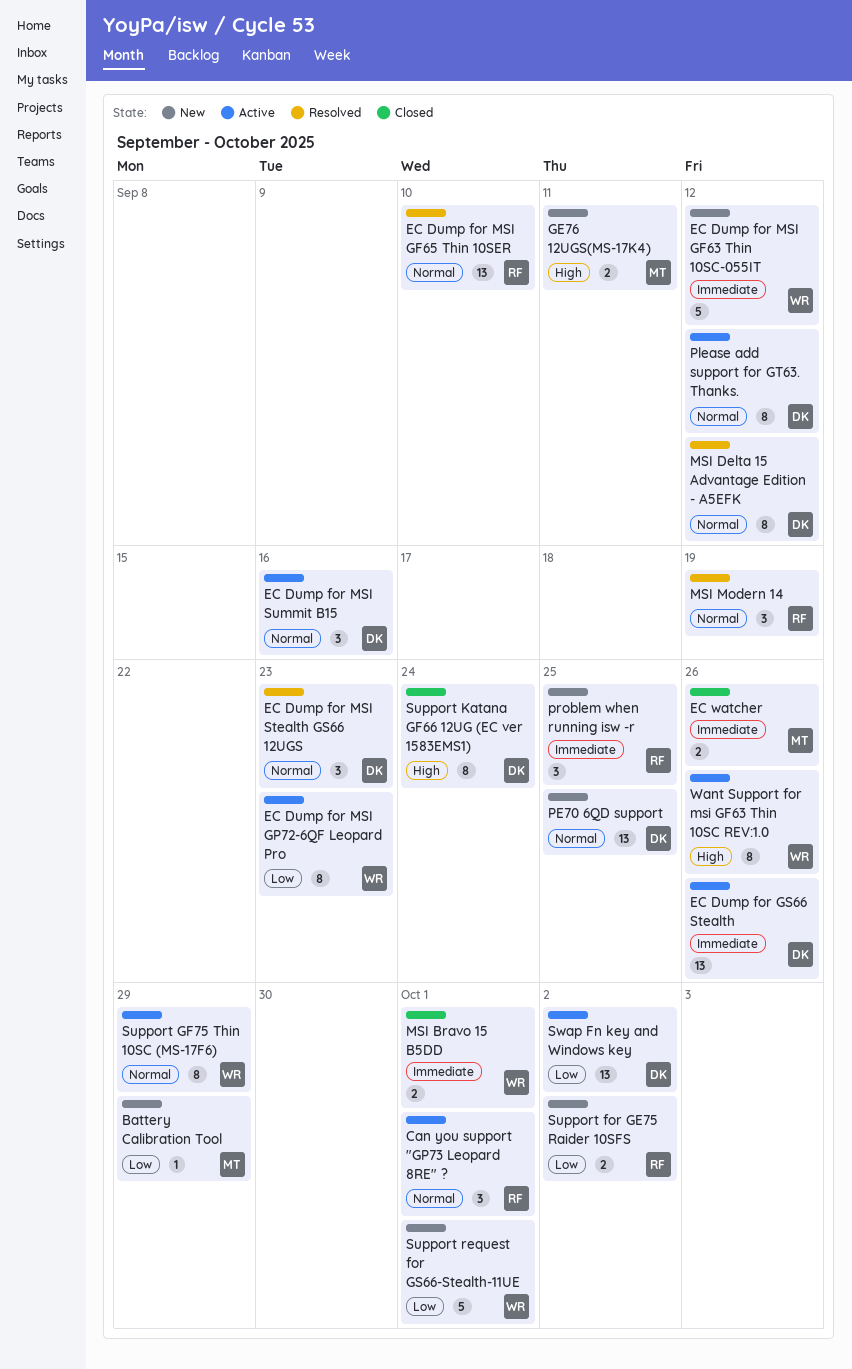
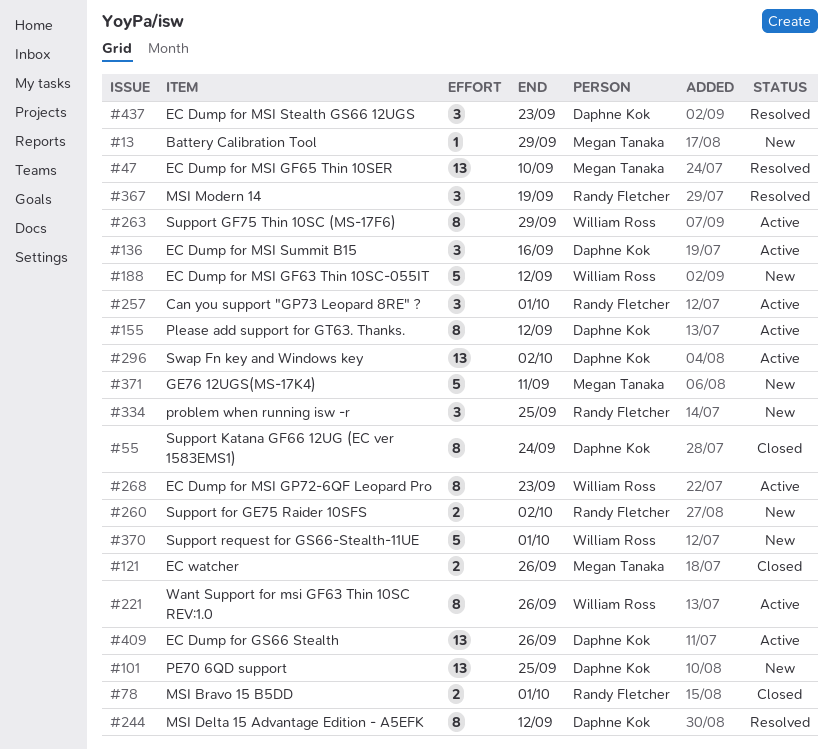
EC Dump for MSI GF65 Thin 10SER, owner: Randy Fletcher -> Megan Tanaka
GE76 12UGS(MS-17K4), estimate: 2 -> 5
MSI Bravo 15 B5DD, owner: William Ross -> Randy Fletcher

